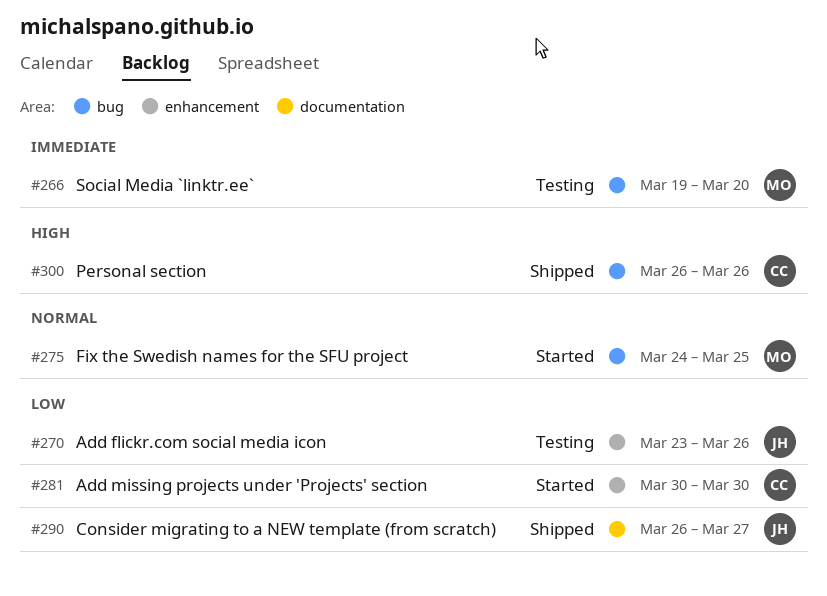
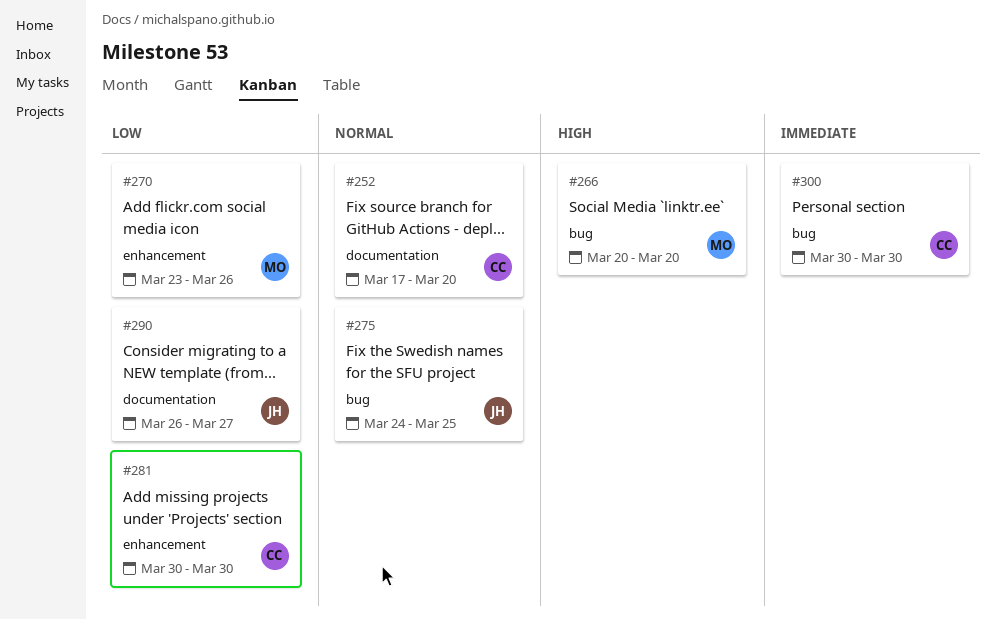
#252: none -> present
#266, priority: Immediate -> High
#266, start: Mar 19 -> Mar 20
#270, owner: JH -> MO
#275, owner: MO -> JH
#300, priority: High -> Immediate
#300, start: Mar 26 -> Mar 30
#300, due: Mar 26 -> Mar 30

